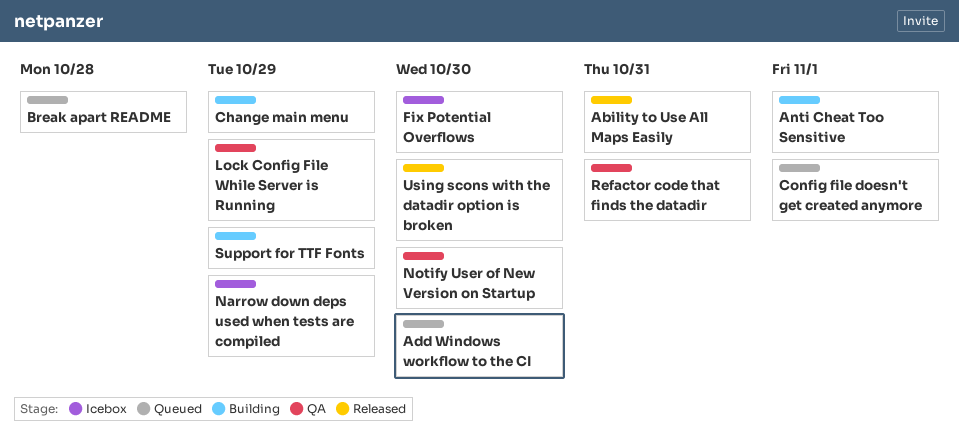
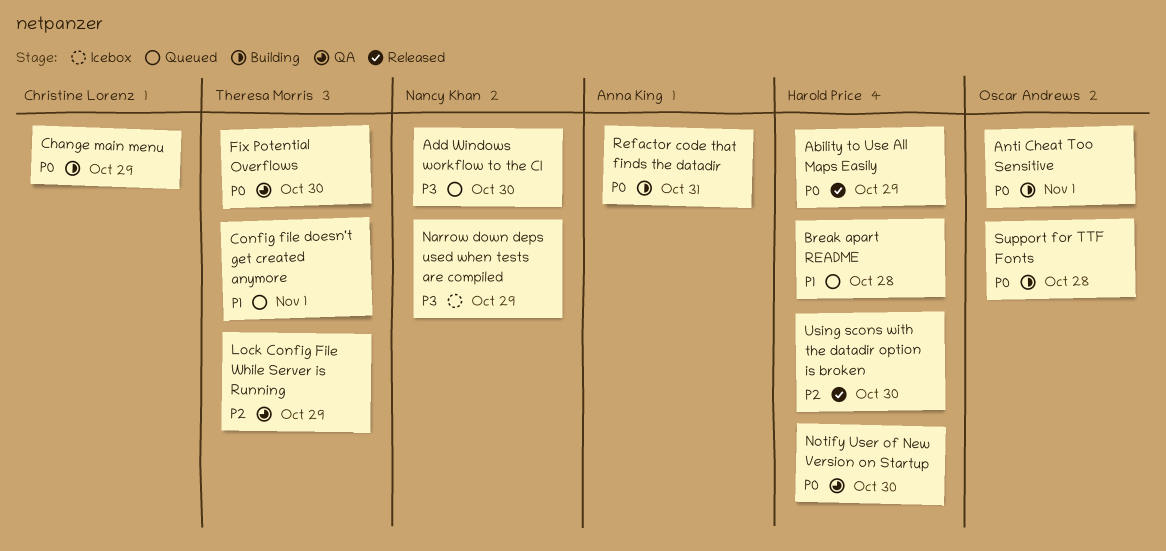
Ability to Use All Maps Easily, due: Oct 31 -> Oct 29
Fix Potential Overflows, status: Icebox -> QA
Refactor code that finds the datadir, status: QA -> Building
Support for TTF Fonts, due: Oct 29 -> Oct 28

